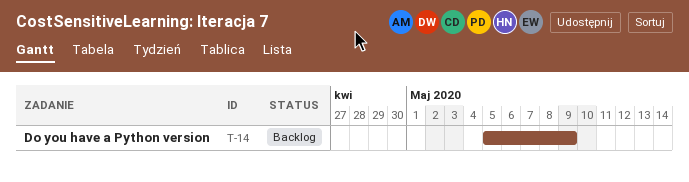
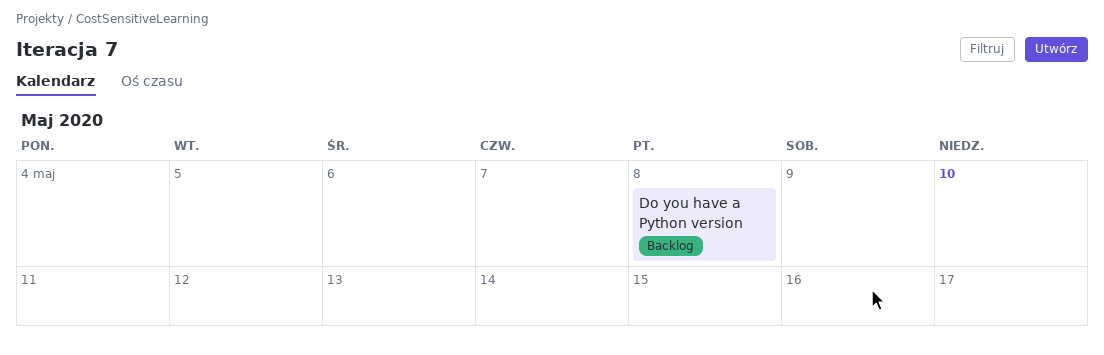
Do you have a Python version, due: May 9 -> May 8

